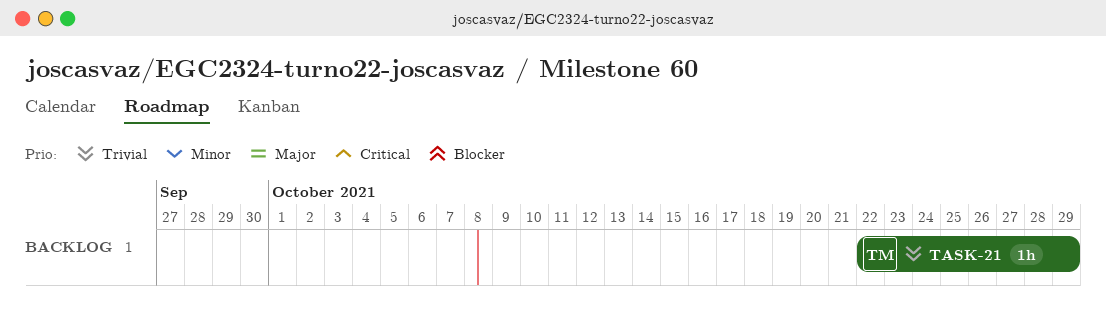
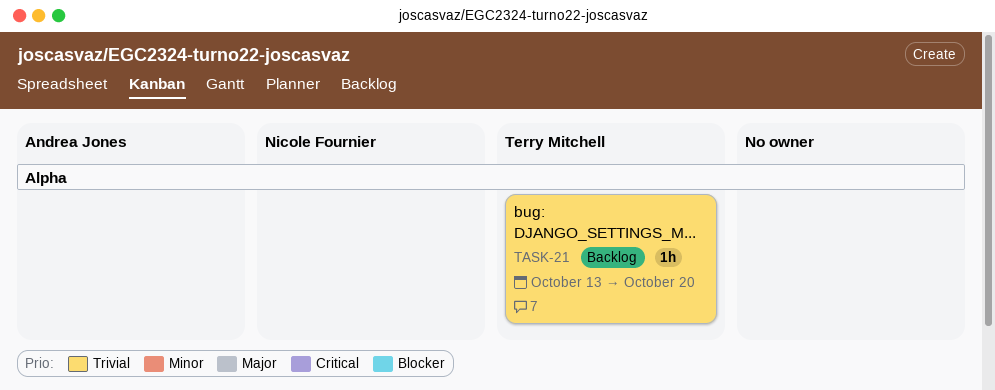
TASK-21, start: Oct 22 -> Oct 13
TASK-21, due: Oct 29 -> Oct 20

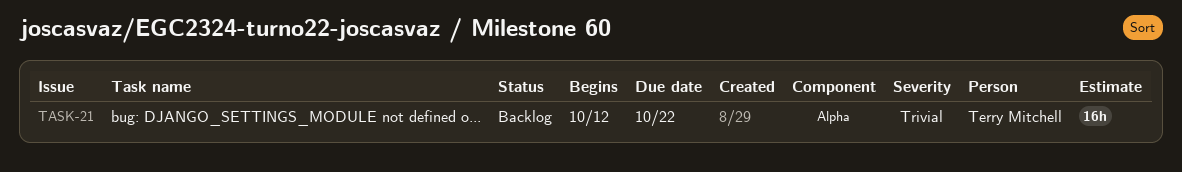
TASK-21, estimate: 1h -> 16h
TASK-21, start: Oct 13 -> Oct 12
TASK-21, due: Oct 20 -> Oct 22

